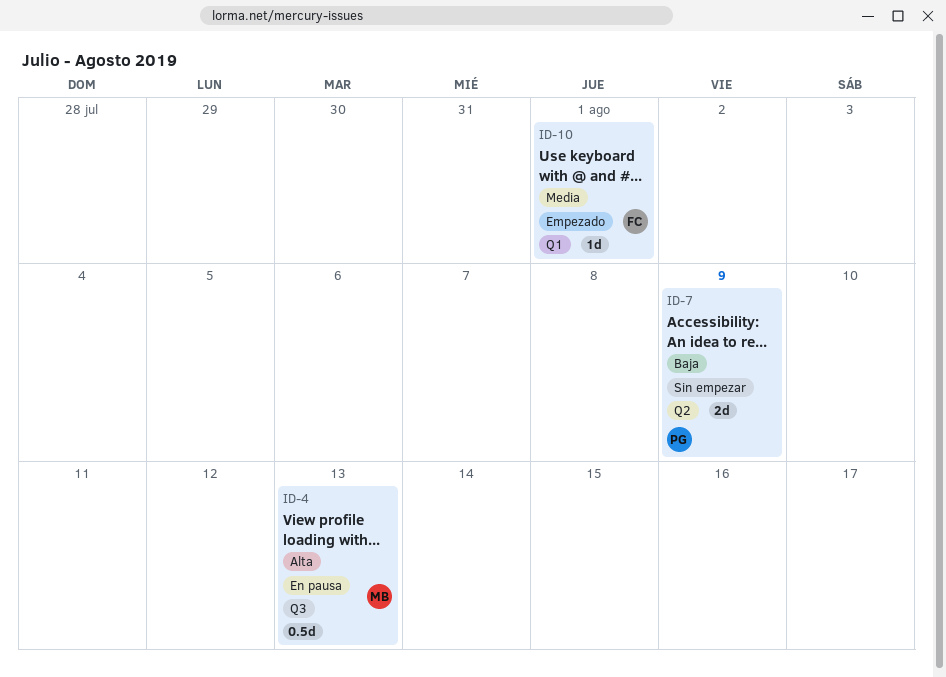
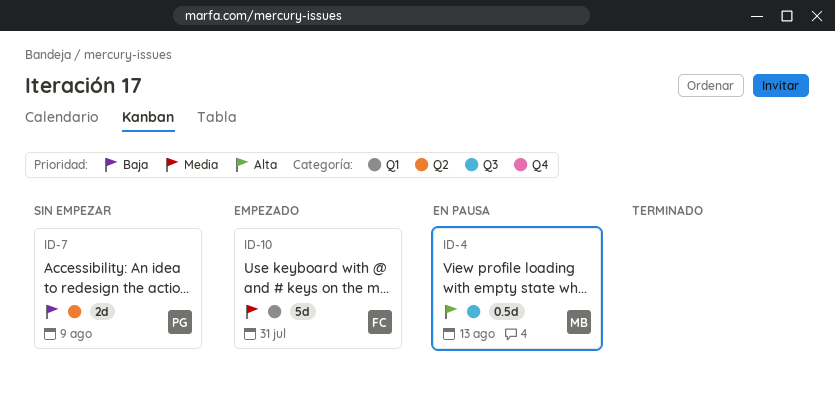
ID-10, estimate: 1d -> 5d
ID-10, due: Aug 1 -> Jul 31

